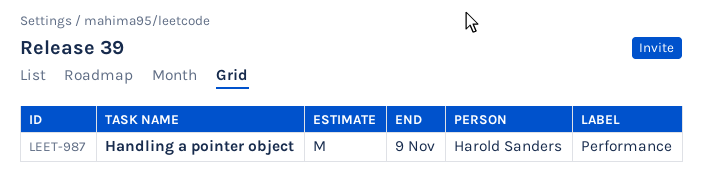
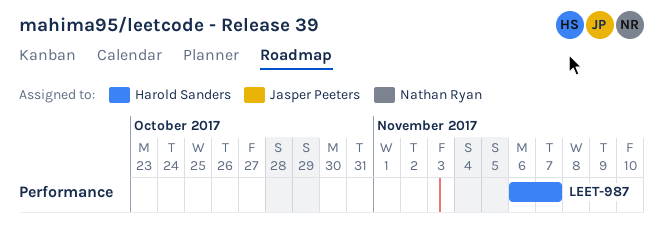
LEET-987, due: Nov 9 -> Nov 7

